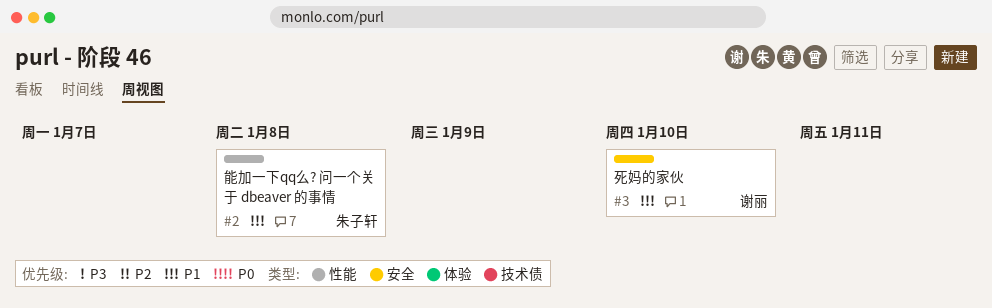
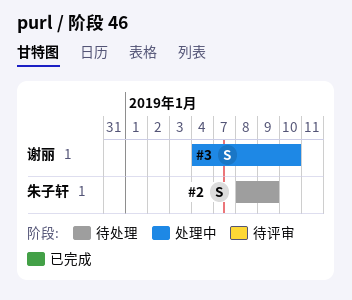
#2, due: Jan 8 -> Jan 9

